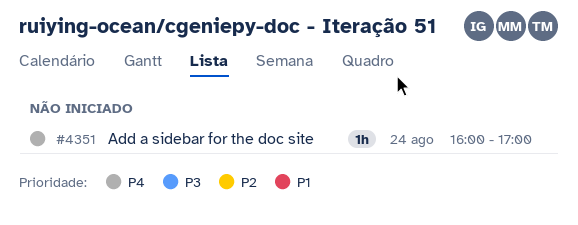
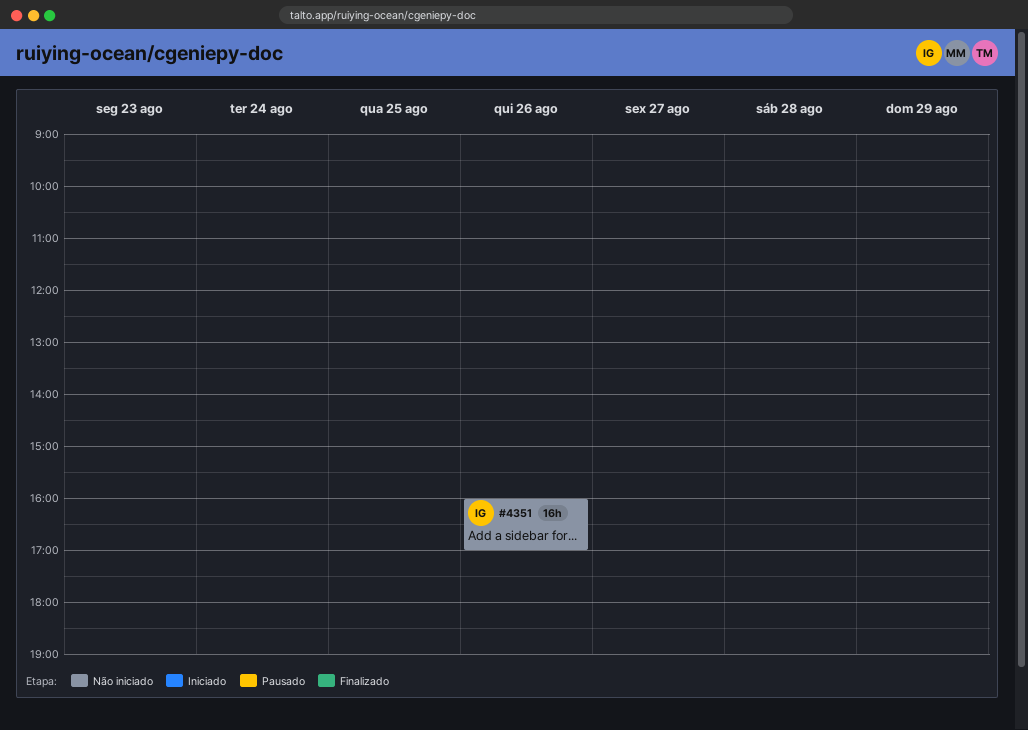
#4351, estimate: 1h -> 16h
#4351, day: Aug 24 -> Aug 26

